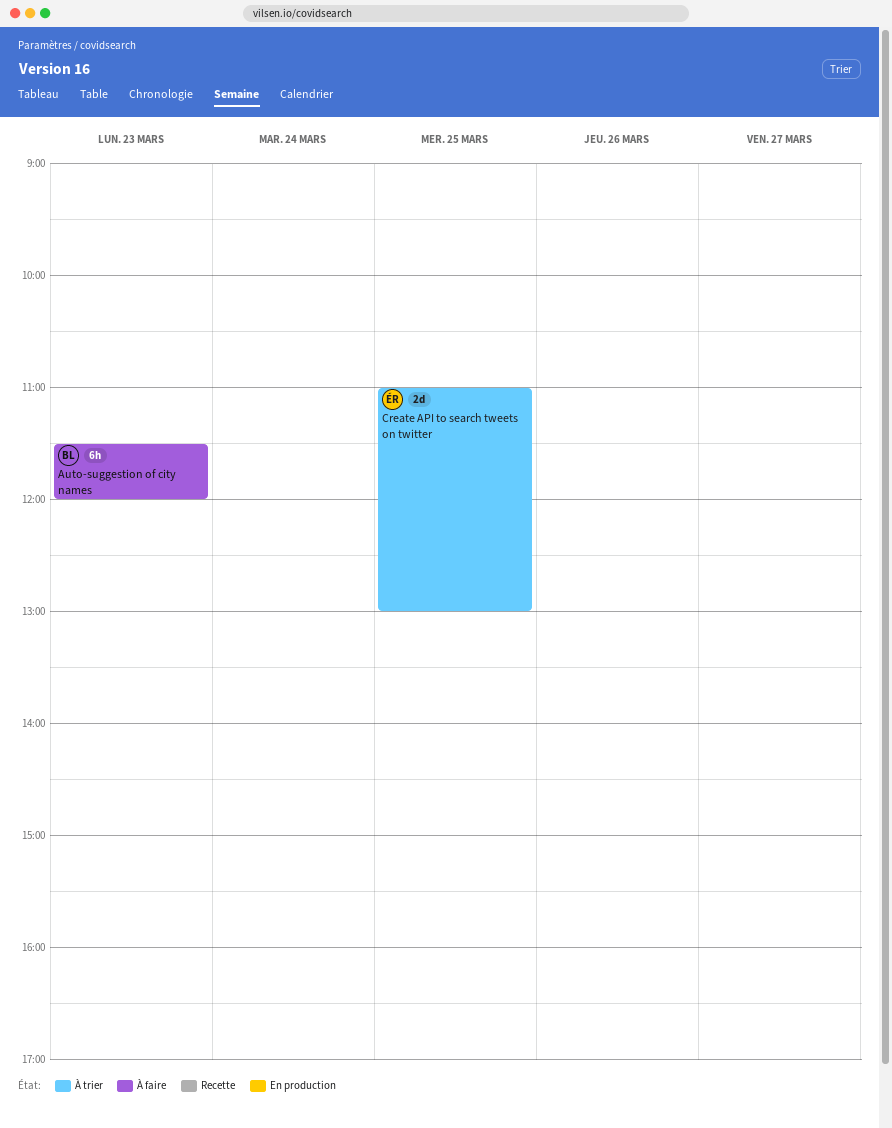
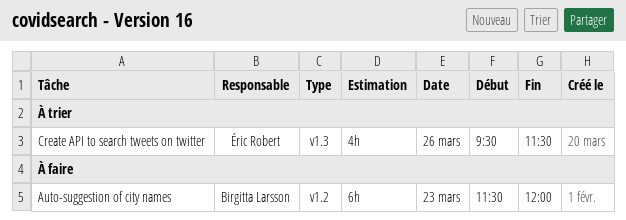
Create API to search tweets on twitter, estimate: 2d -> 4h
Create API to search tweets on twitter, day: Mar 25 -> Mar 26
Create API to search tweets on twitter, begins: 11:00 -> 09:30
Create API to search tweets on twitter, ends: 13:00 -> 11:30

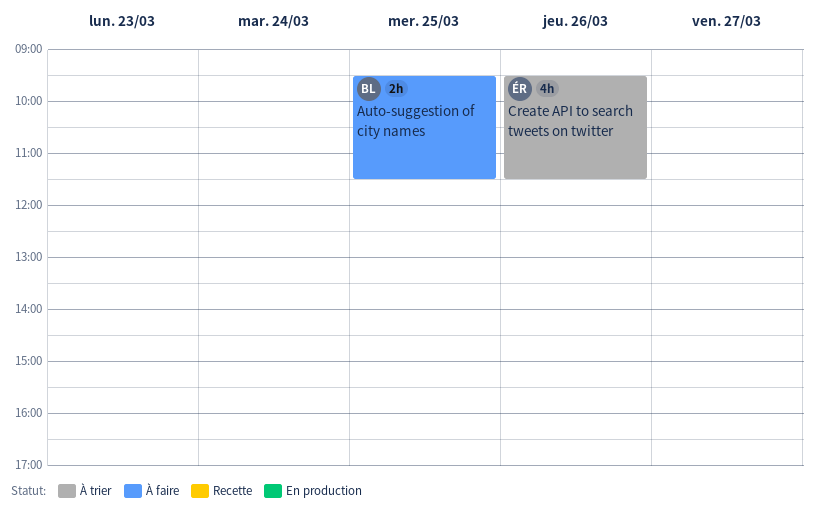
Auto-suggestion of city names, estimate: 6h -> 2h
Auto-suggestion of city names, day: Mar 23 -> Mar 25
Auto-suggestion of city names, begins: 11:30 -> 09:30
Auto-suggestion of city names, ends: 12:00 -> 11:30

